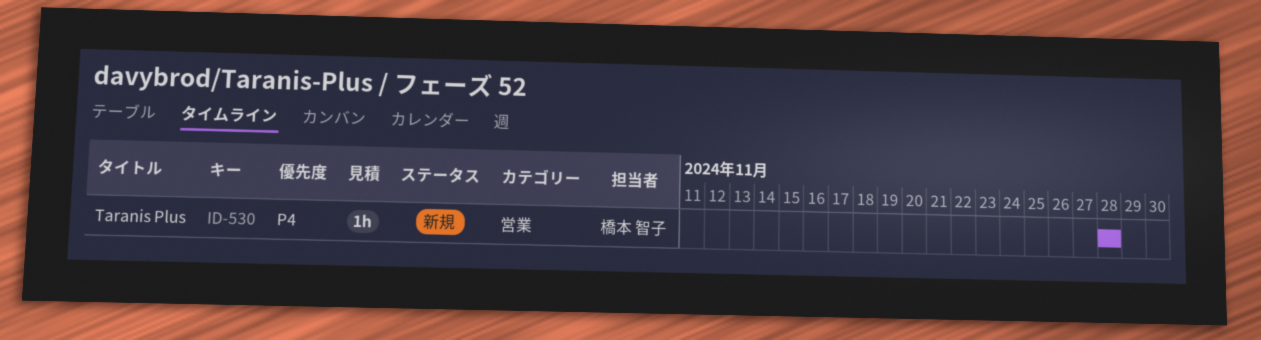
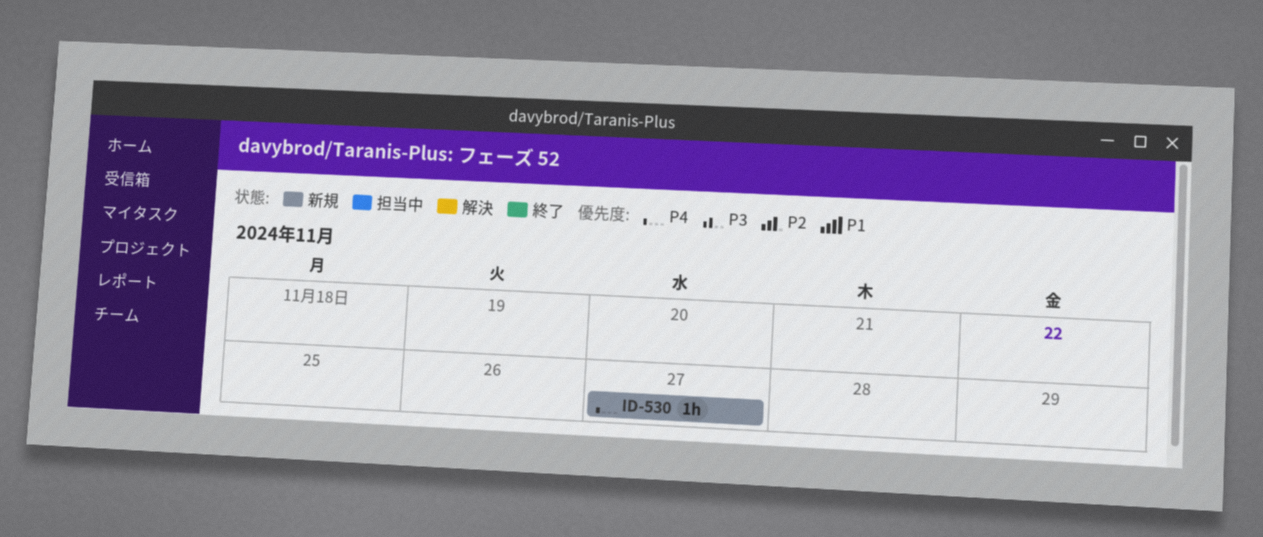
ID-530, start: Nov 28 -> Nov 27
ID-530, due: Nov 28 -> Nov 27

